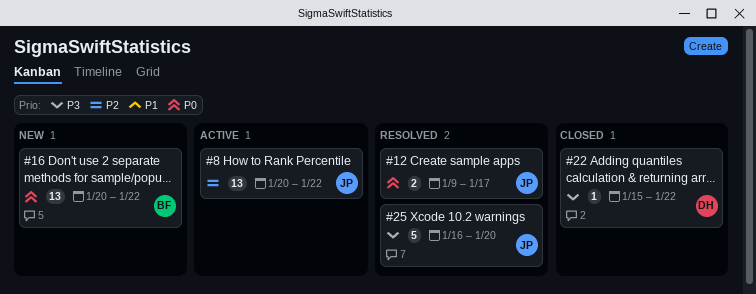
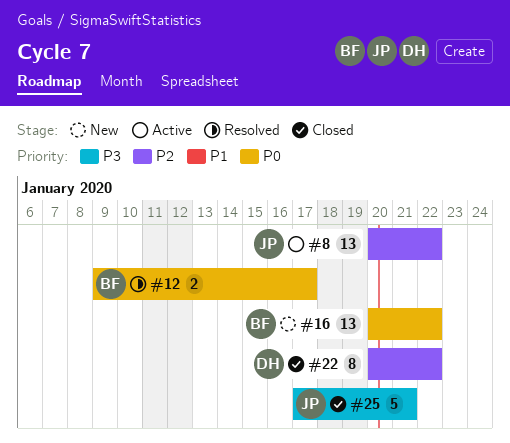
#12, owner: JP -> BF
#22, priority: P3 -> P2
#22, estimate: 1 -> 8
#22, start: Jan 15 -> Jan 20
#25, status: Resolved -> Closed
#25, start: Jan 16 -> Jan 17
#25, due: Jan 20 -> Jan 21

